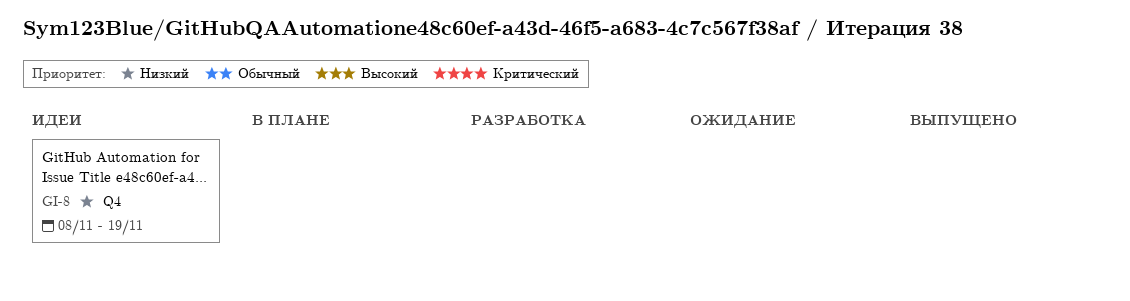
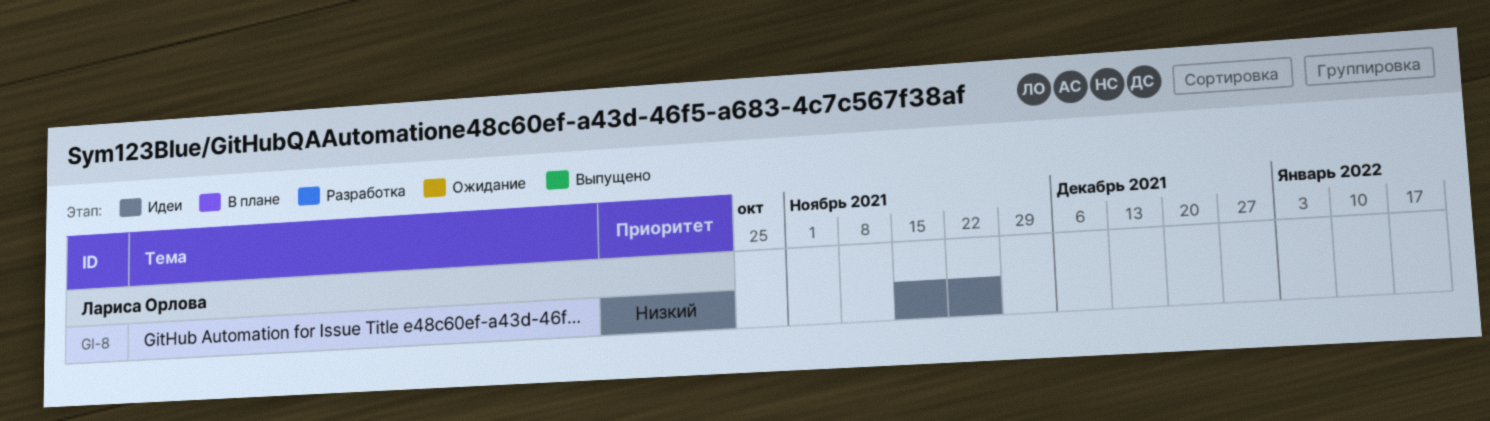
GI-8, start: Nov 8 -> Nov 15
GI-8, due: Nov 19 -> Nov 26

